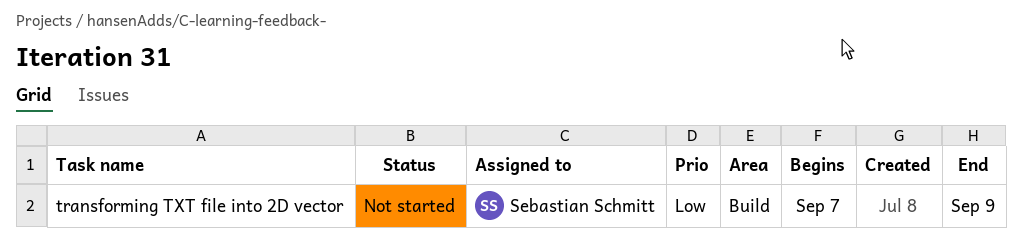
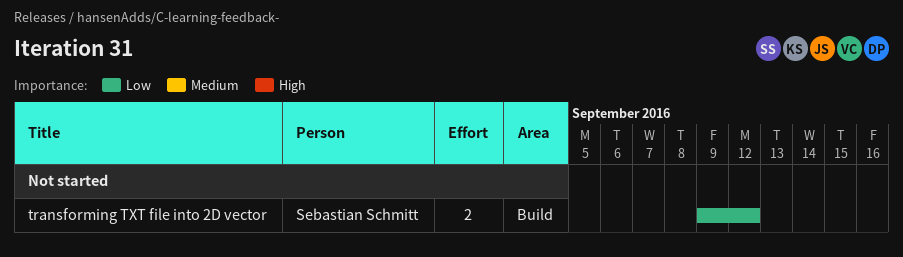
transforming TXT file into 2D vector, start: Sep 7 -> Sep 9
transforming TXT file into 2D vector, due: Sep 9 -> Sep 12

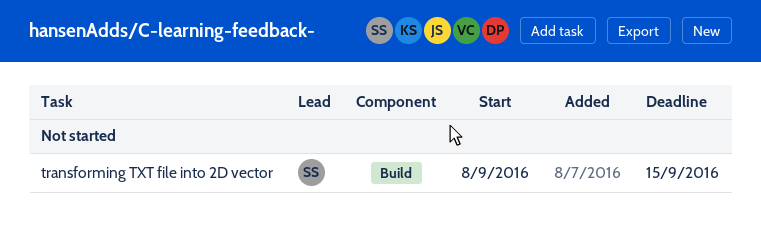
transforming TXT file into 2D vector, start: Sep 9 -> Sep 8
transforming TXT file into 2D vector, due: Sep 12 -> Sep 15

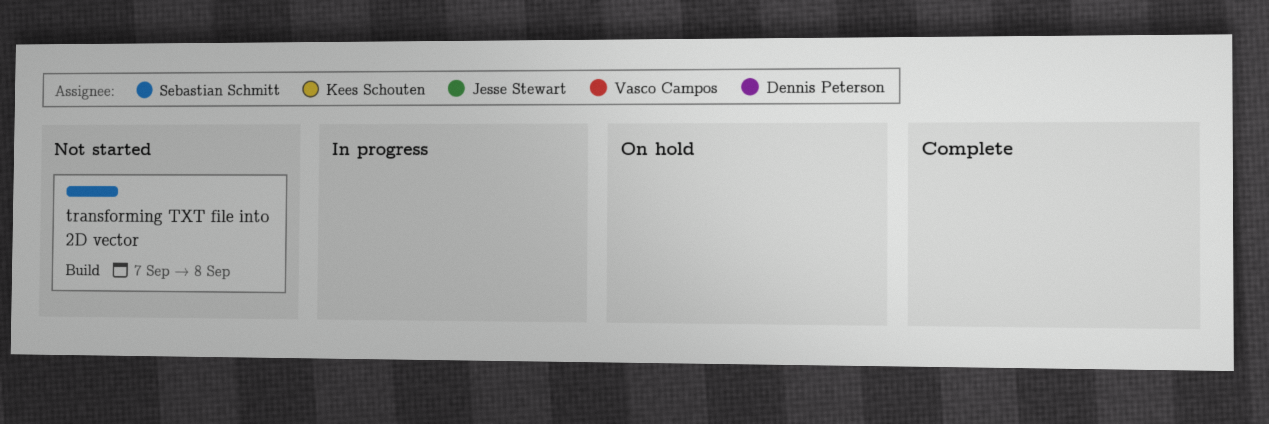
transforming TXT file into 2D vector, start: Sep 8 -> Sep 7
transforming TXT file into 2D vector, due: Sep 15 -> Sep 8

